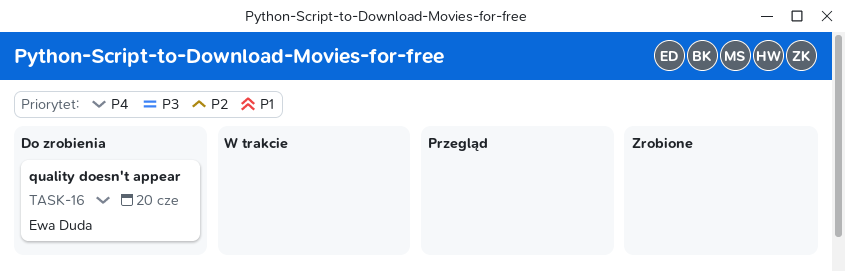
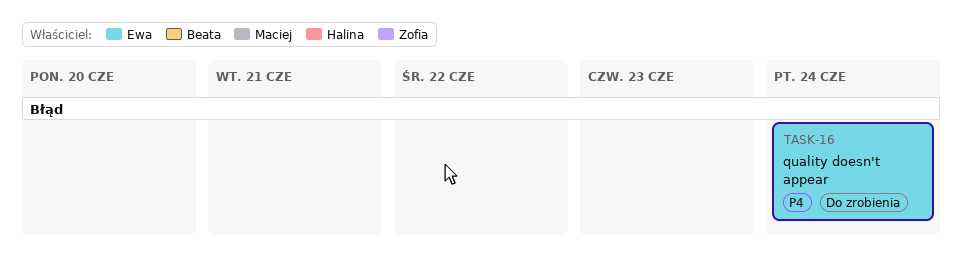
TASK-16, due: Jun 20 -> Jun 24

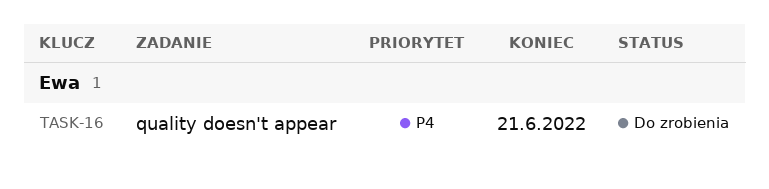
TASK-16, due: Jun 24 -> Jun 21

